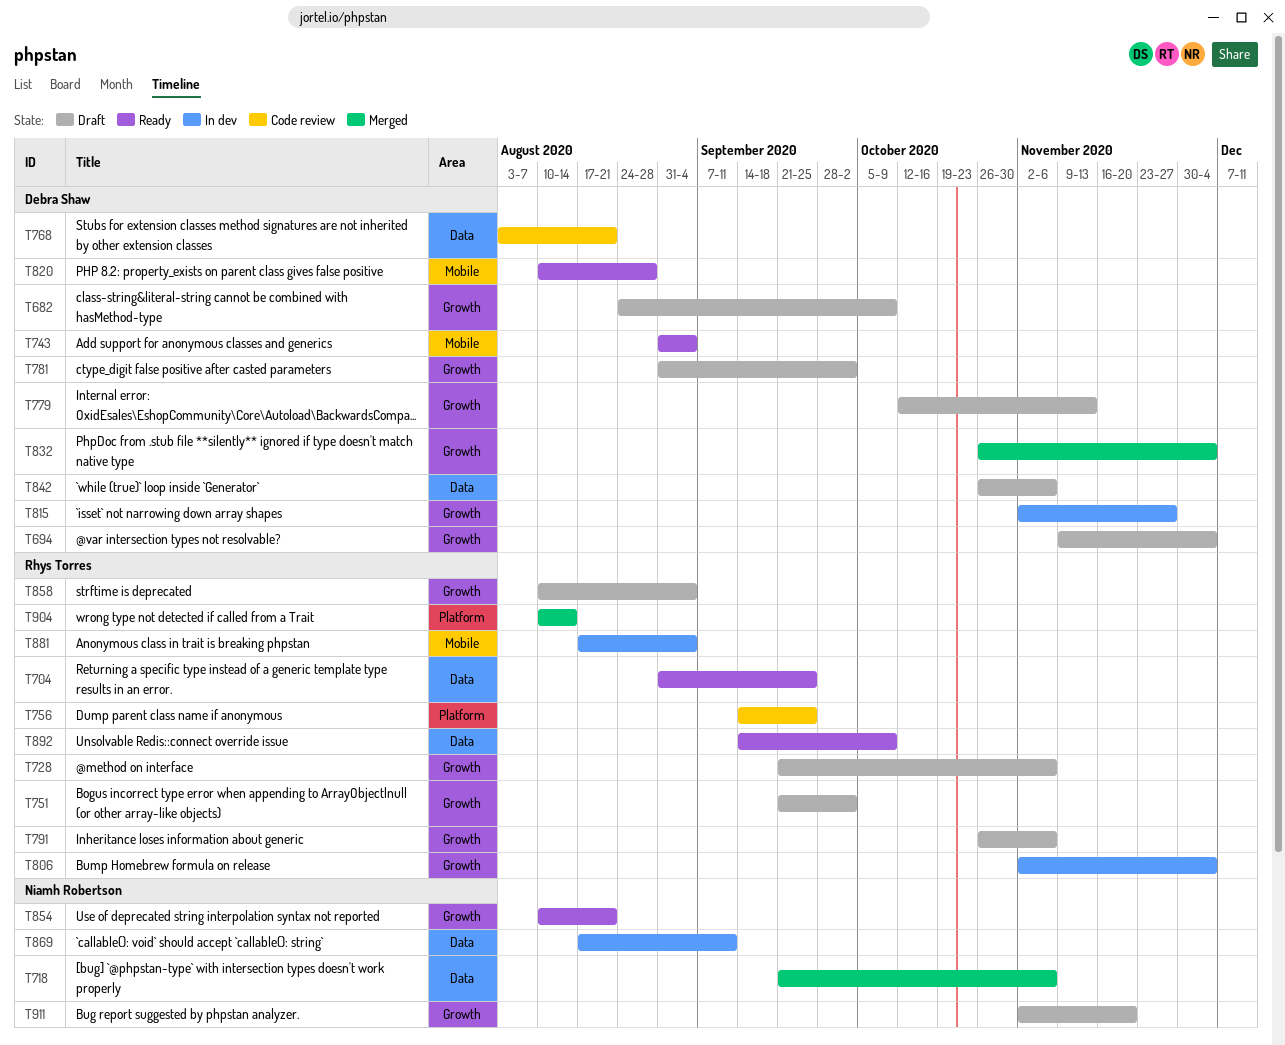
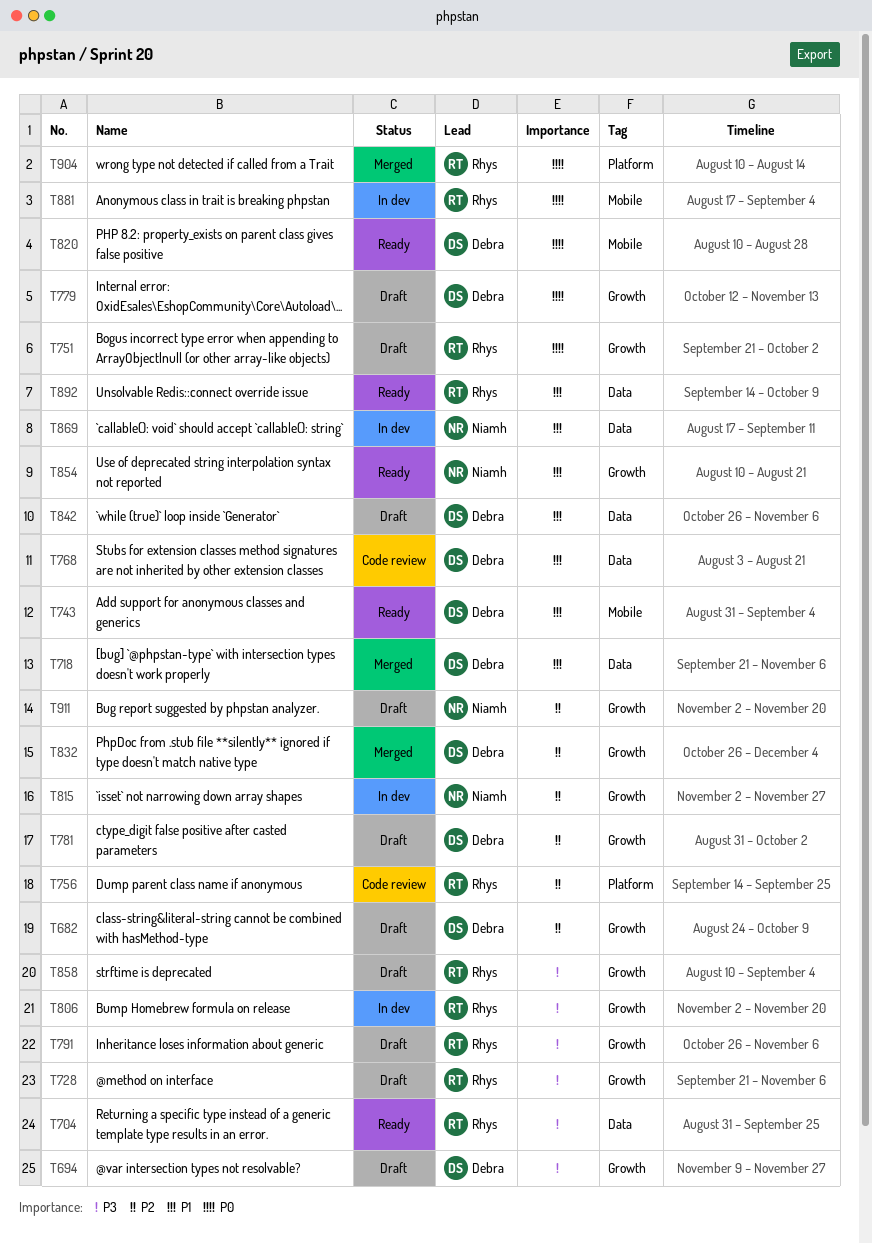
T694, due: Dec 4 -> Nov 27
T718, owner: Niamh Robertson -> Debra Shaw
T806, due: Dec 4 -> Nov 20
T815, owner: Debra Shaw -> Niamh Robertson

